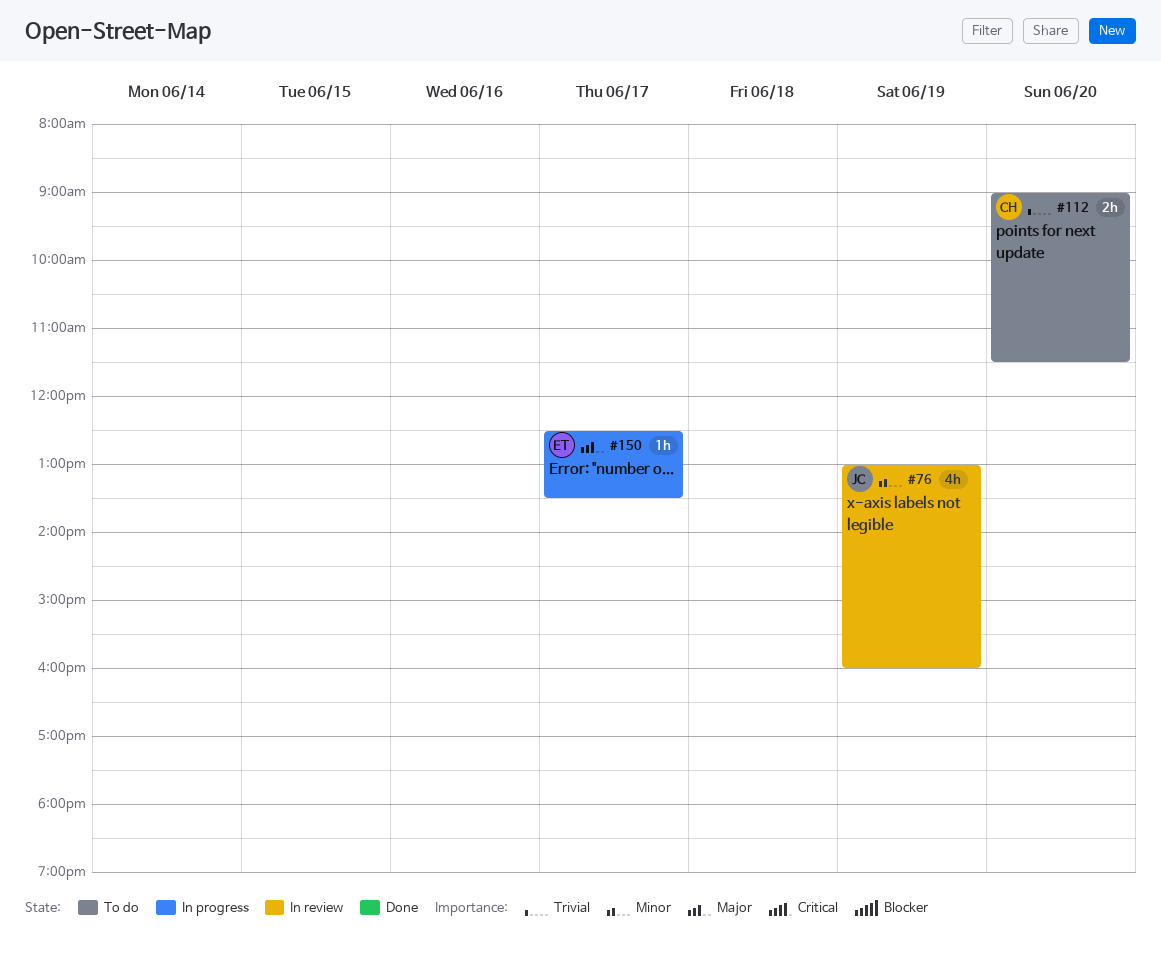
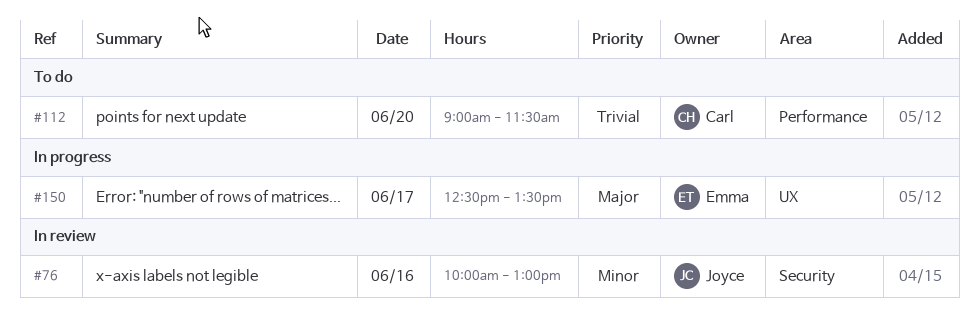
#76, day: Jun 19 -> Jun 16
#76, begins: 13:00 -> 10:00
#76, ends: 16:00 -> 13:00

